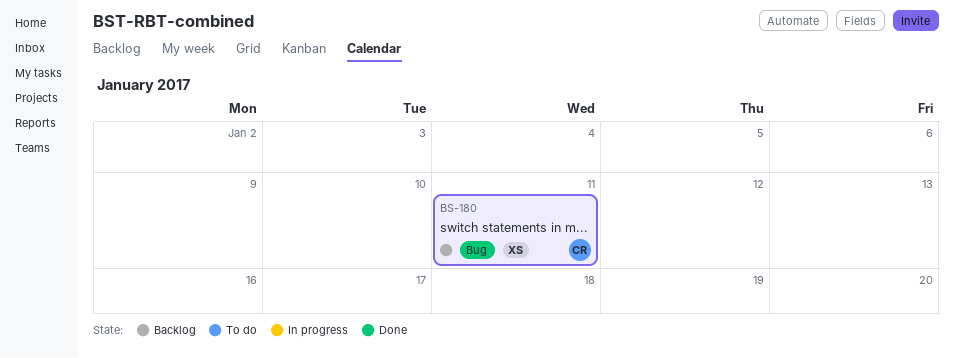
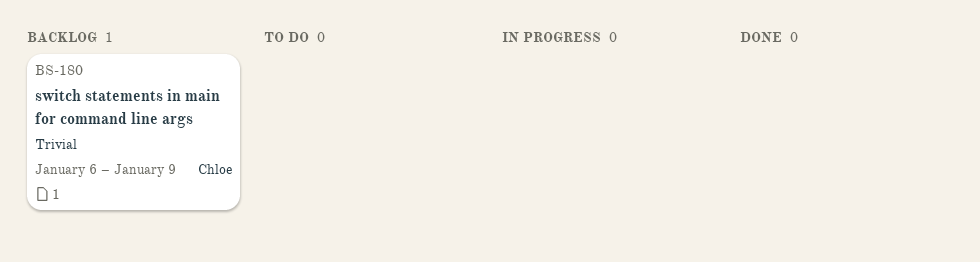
BS-180, due: Jan 11 -> Jan 9

